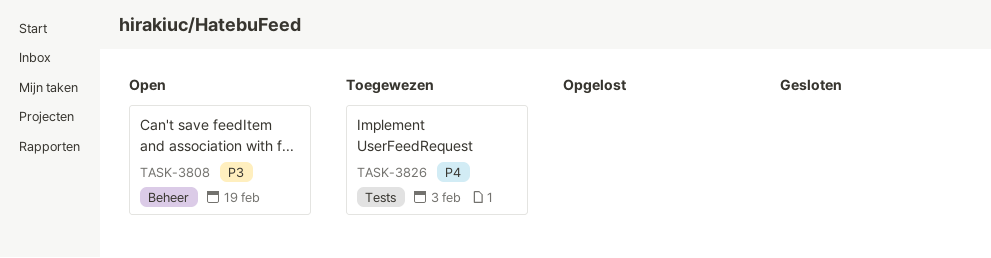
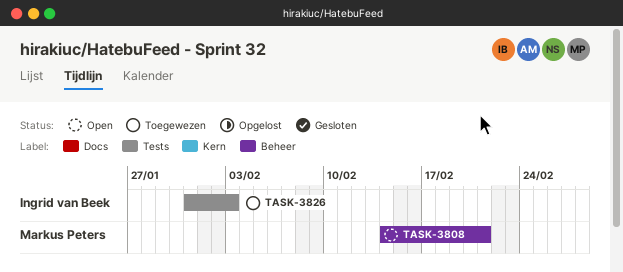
TASK-3808, due: Feb 19 -> Feb 21

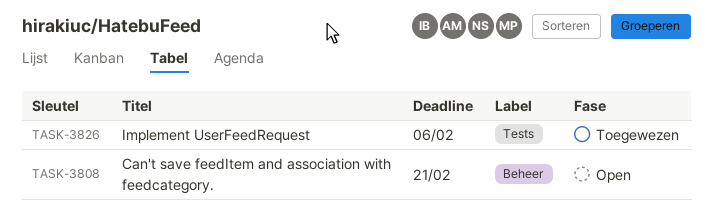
TASK-3826, due: Feb 3 -> Feb 6

